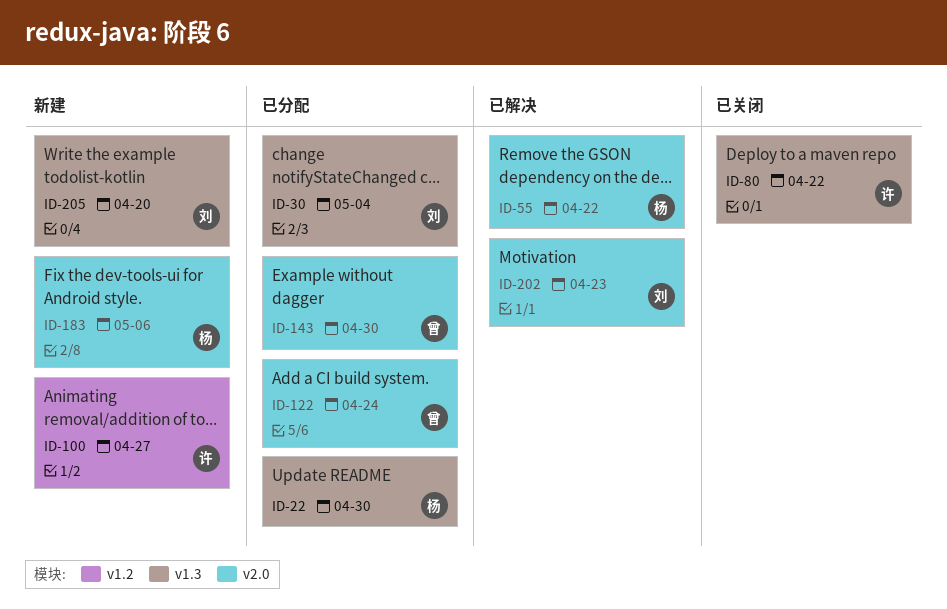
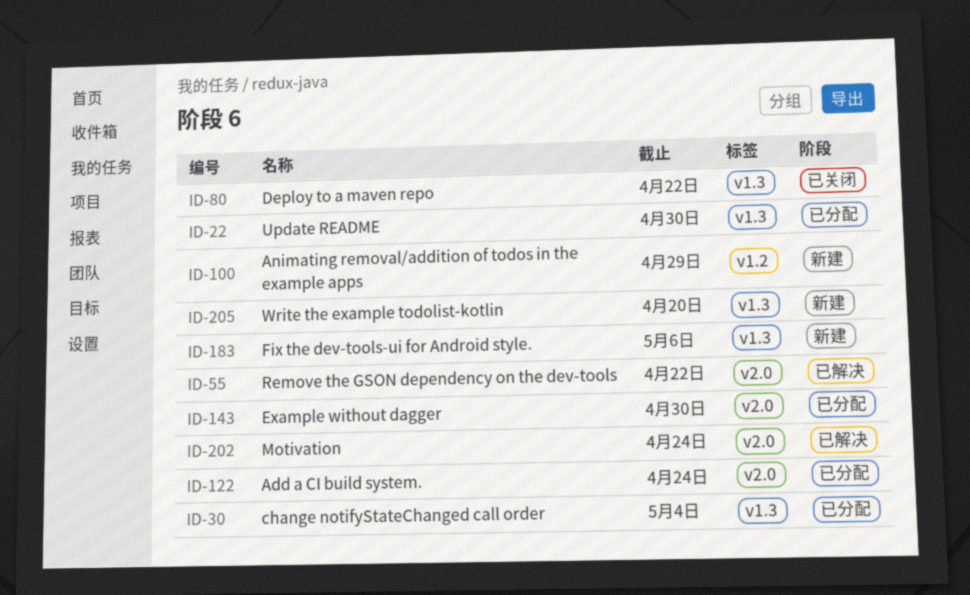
ID-100, due: Apr 27 -> Apr 29
ID-183, label: v2.0 -> v1.3
ID-202, due: Apr 23 -> Apr 24

